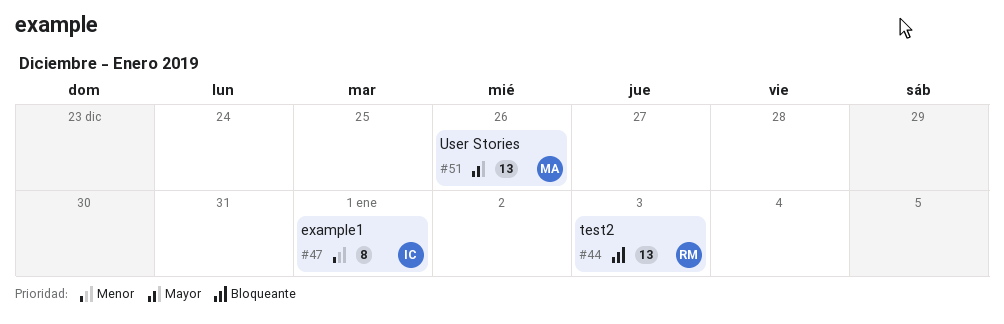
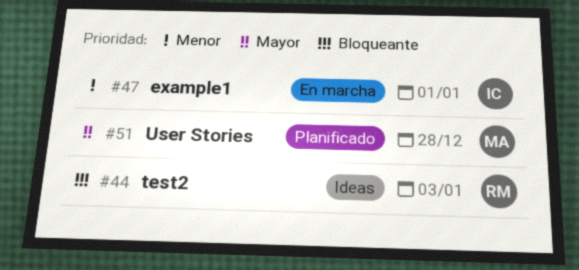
#51, due: Dec 26 -> Dec 28

